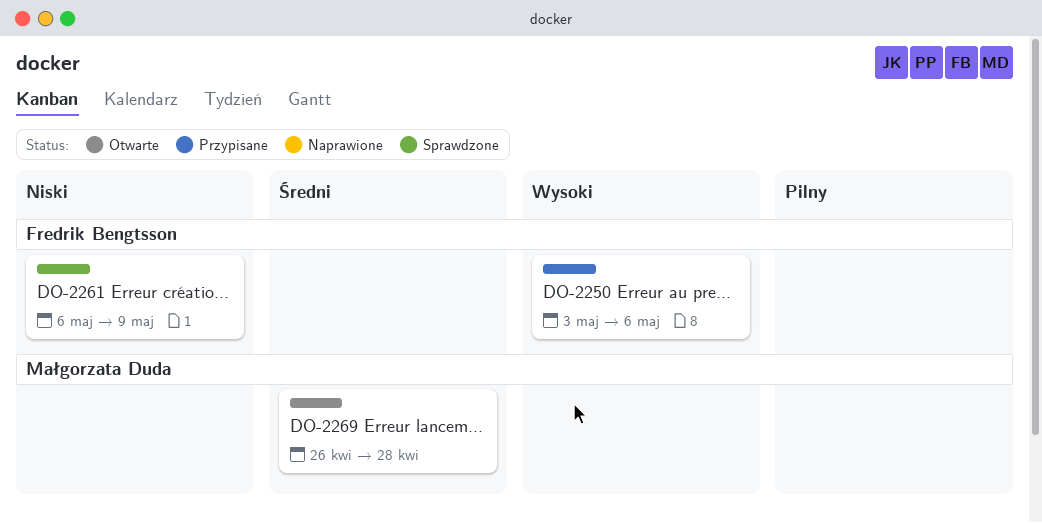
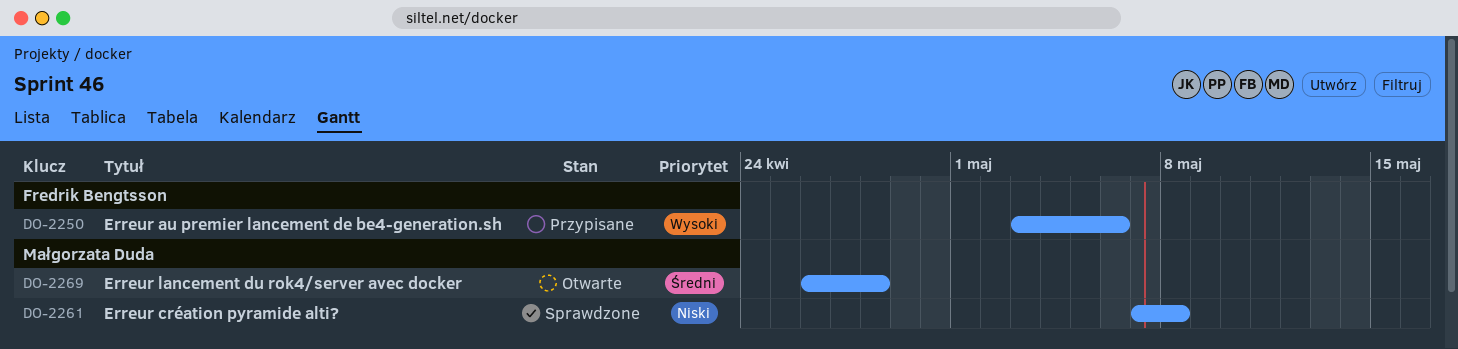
DO-2261, owner: Fredrik Bengtsson -> Małgorzata Duda
DO-2261, start: May 6 -> May 7
DO-2261, due: May 9 -> May 8

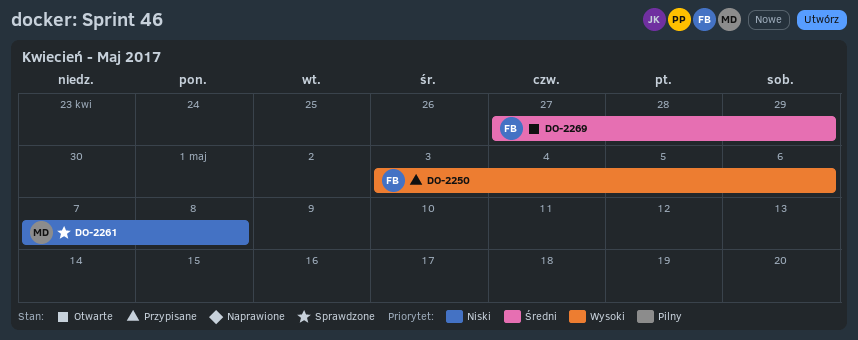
DO-2269, owner: Małgorzata Duda -> Fredrik Bengtsson
DO-2269, start: Apr 26 -> Apr 27
DO-2269, due: Apr 28 -> Apr 29

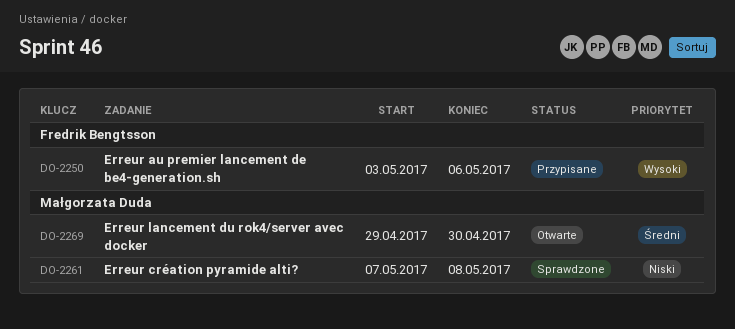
DO-2269, owner: Fredrik Bengtsson -> Małgorzata Duda
DO-2269, start: Apr 27 -> Apr 29
DO-2269, due: Apr 29 -> Apr 30

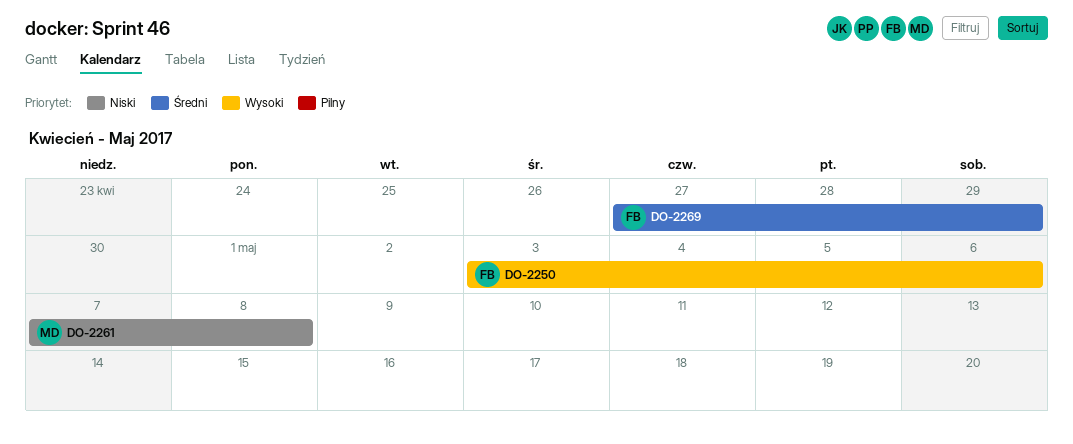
DO-2269, owner: Małgorzata Duda -> Fredrik Bengtsson
DO-2269, start: Apr 29 -> Apr 27
DO-2269, due: Apr 30 -> Apr 29

